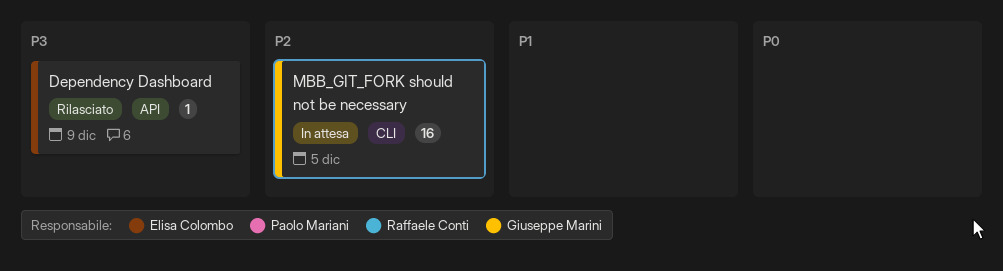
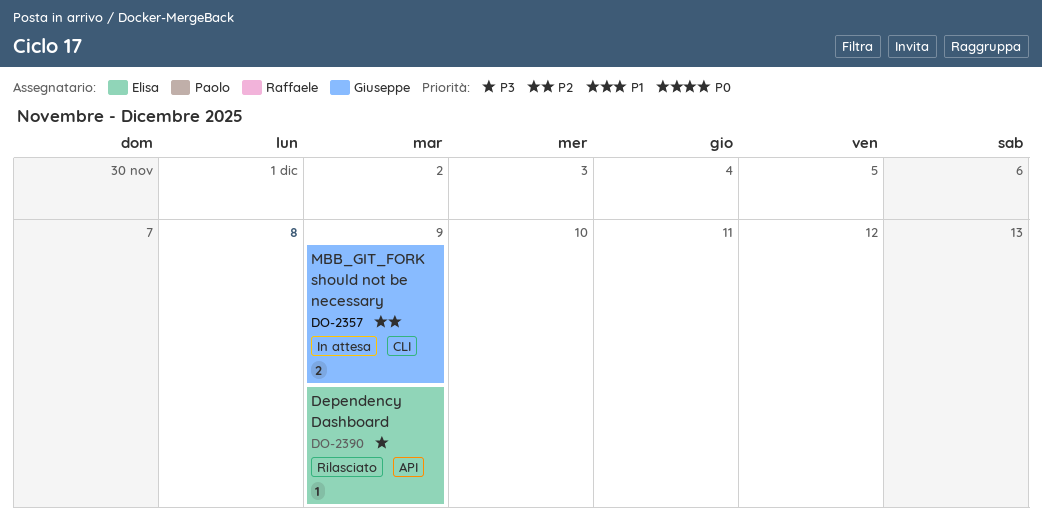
MBB_GIT_FORK should not be necessary, estimate: 16 -> 2
MBB_GIT_FORK should not be necessary, due: Dec 5 -> Dec 9

